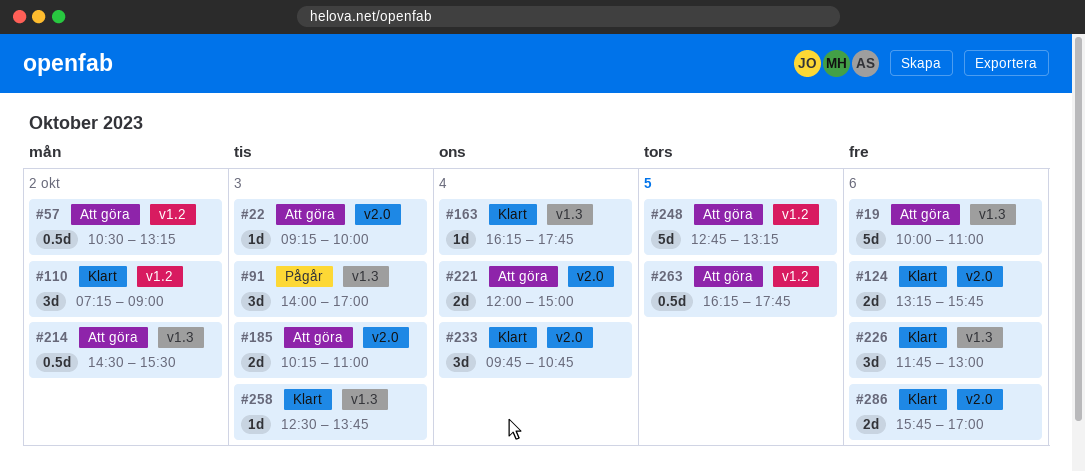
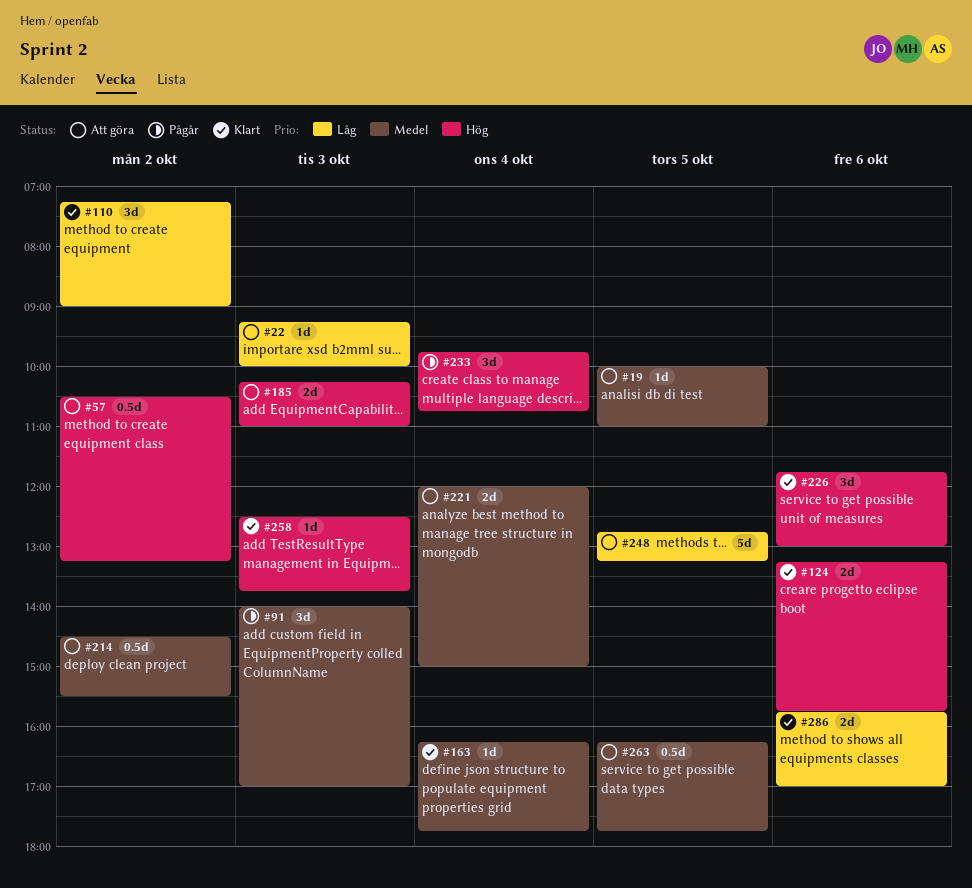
#19, estimate: 5d -> 1d
#19, day: Oct 6 -> Oct 5
#233, status: Klart -> Pågår

